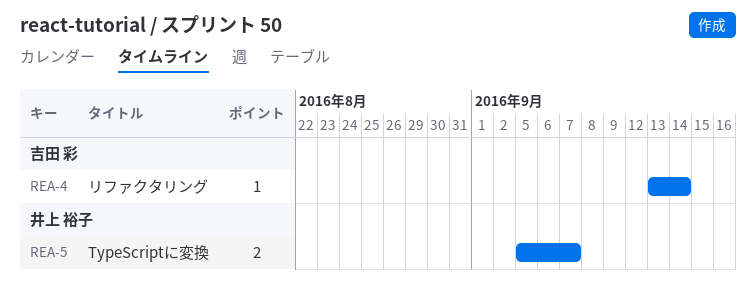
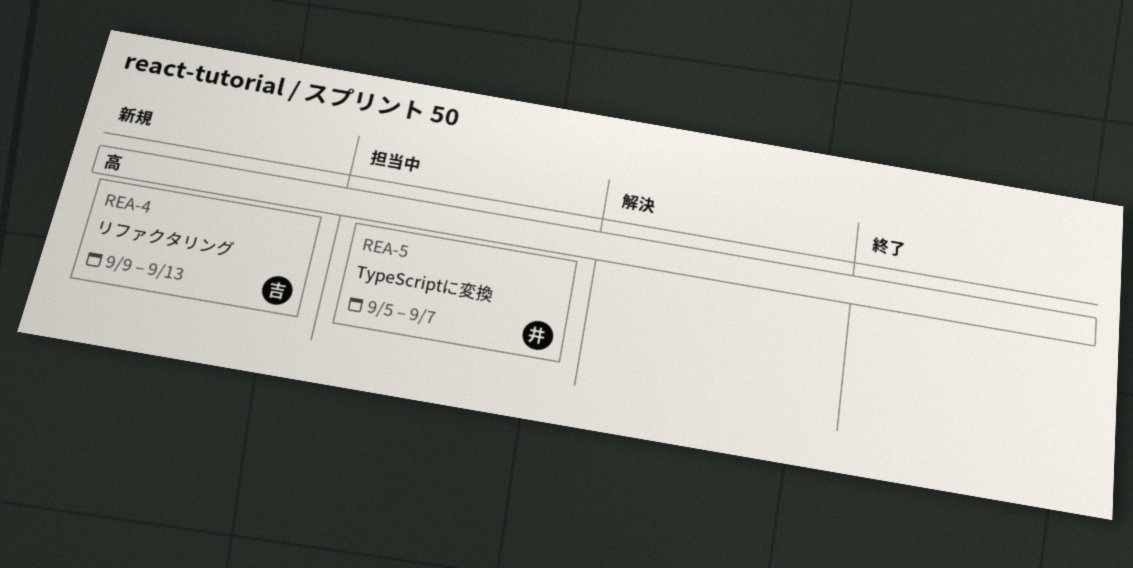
REA-4, start: Sep 13 -> Sep 9
REA-4, due: Sep 14 -> Sep 13

